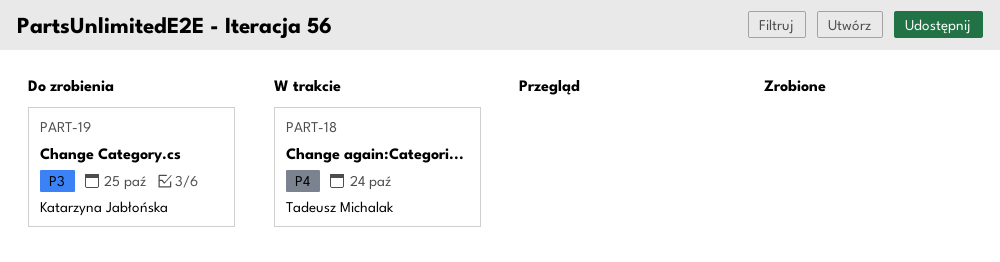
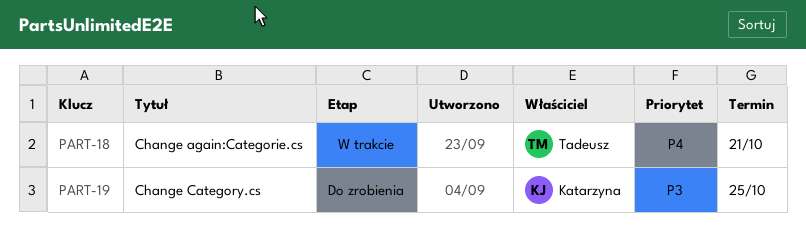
PART-18, due: Oct 24 -> Oct 21

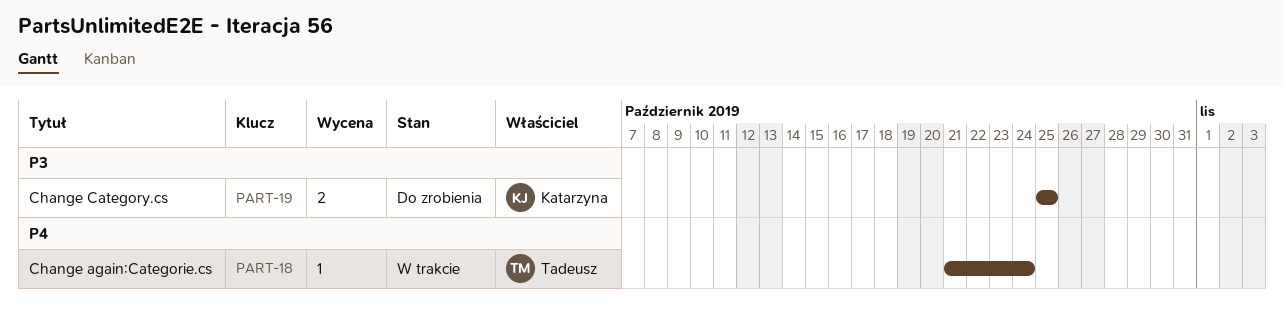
PART-18, due: Oct 21 -> Oct 24

